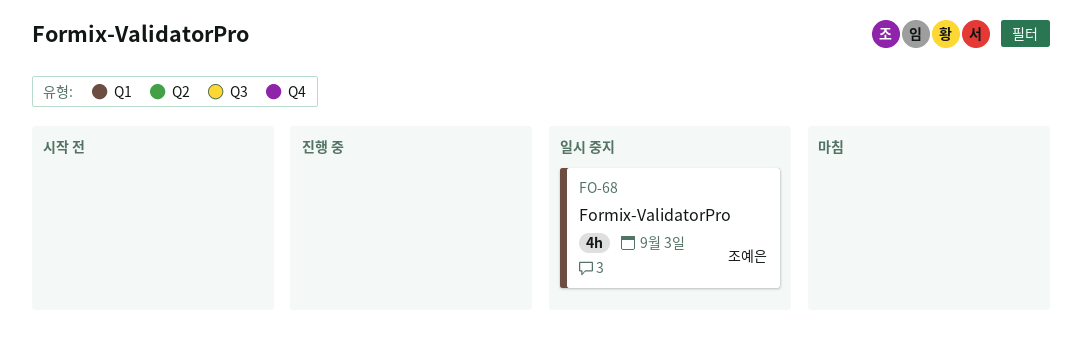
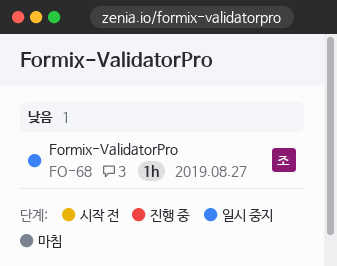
FO-68, estimate: 4h -> 1h
FO-68, due: Sep 3 -> Aug 27

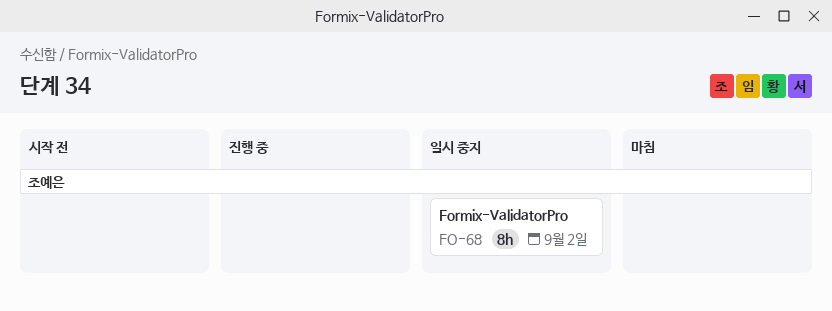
FO-68, estimate: 1h -> 8h
FO-68, due: Aug 27 -> Sep 2

